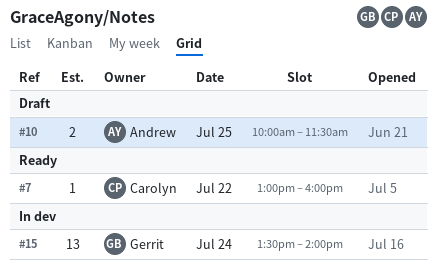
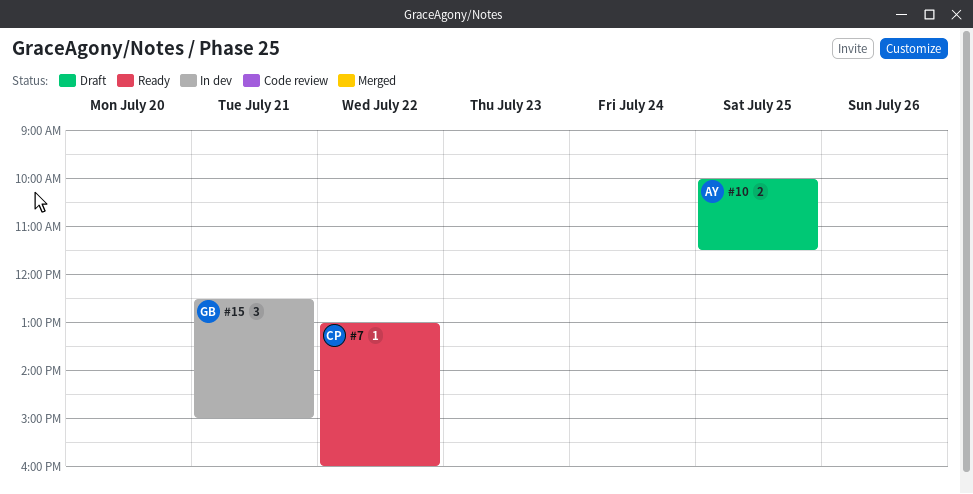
#15, estimate: 13 -> 3
#15, day: Jul 24 -> Jul 21
#15, begins: 13:30 -> 12:30
#15, ends: 14:00 -> 15:00

